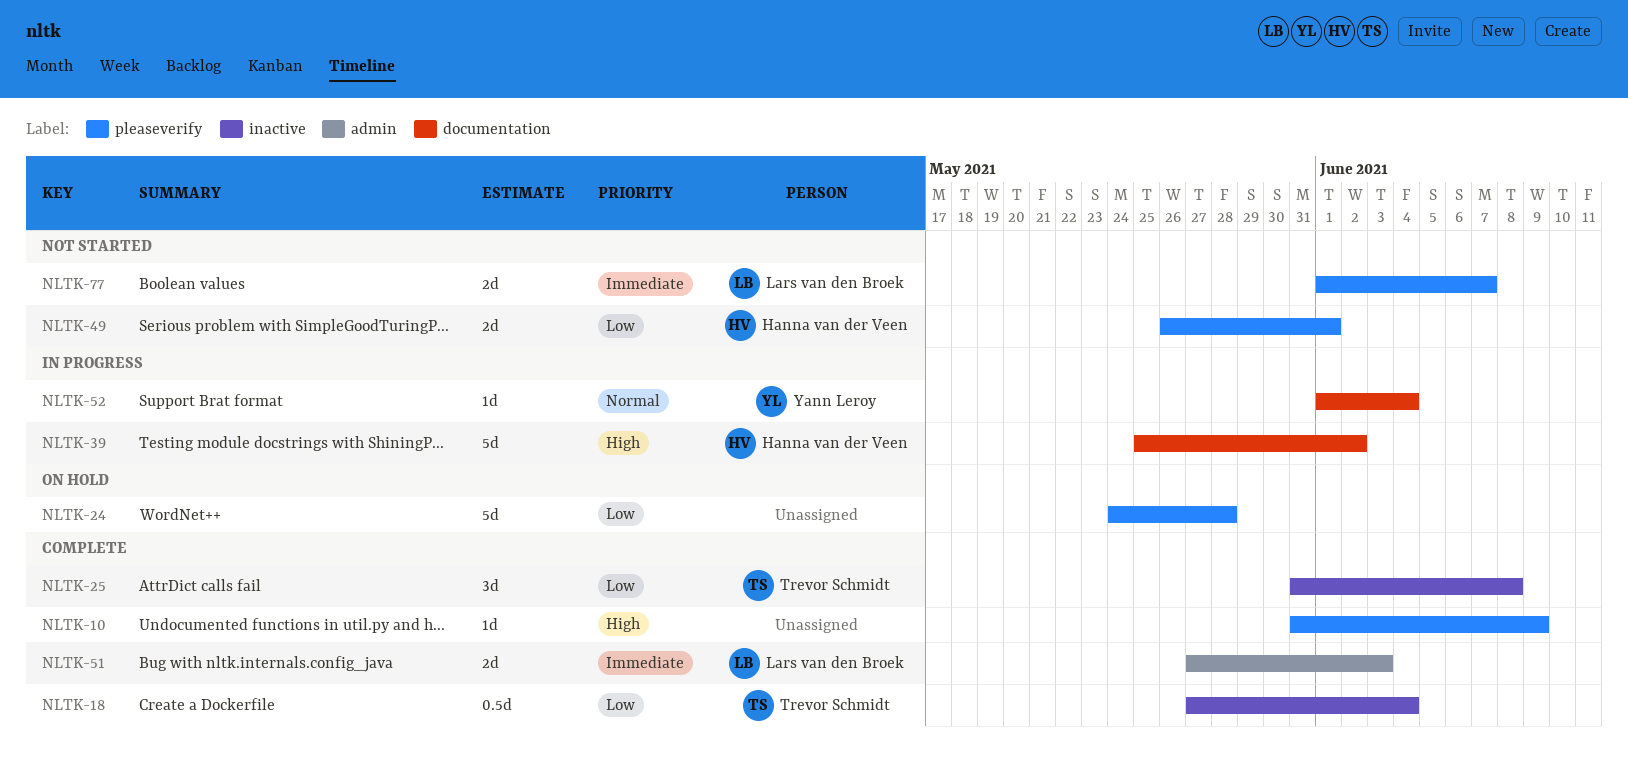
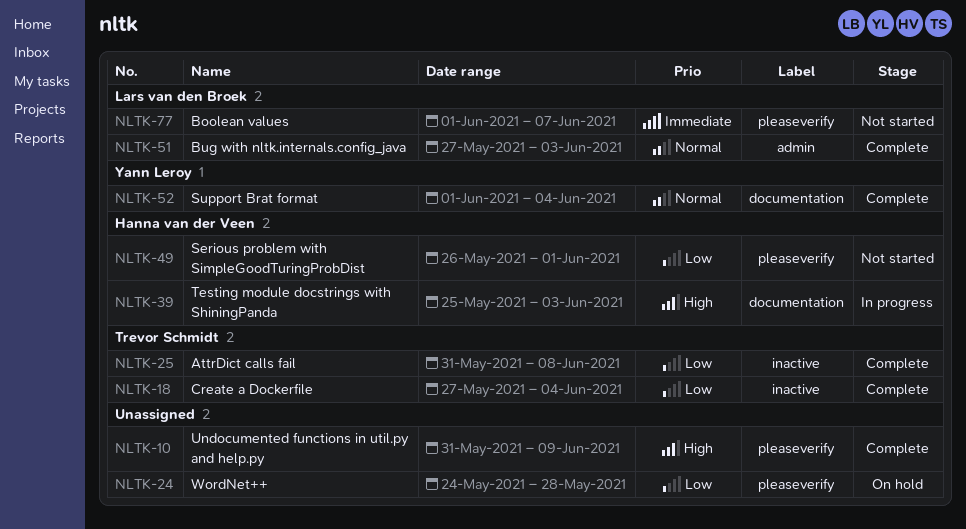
NLTK-39, due: Jun 2 -> Jun 3
NLTK-51, priority: Immediate -> Normal
NLTK-52, status: In progress -> Complete

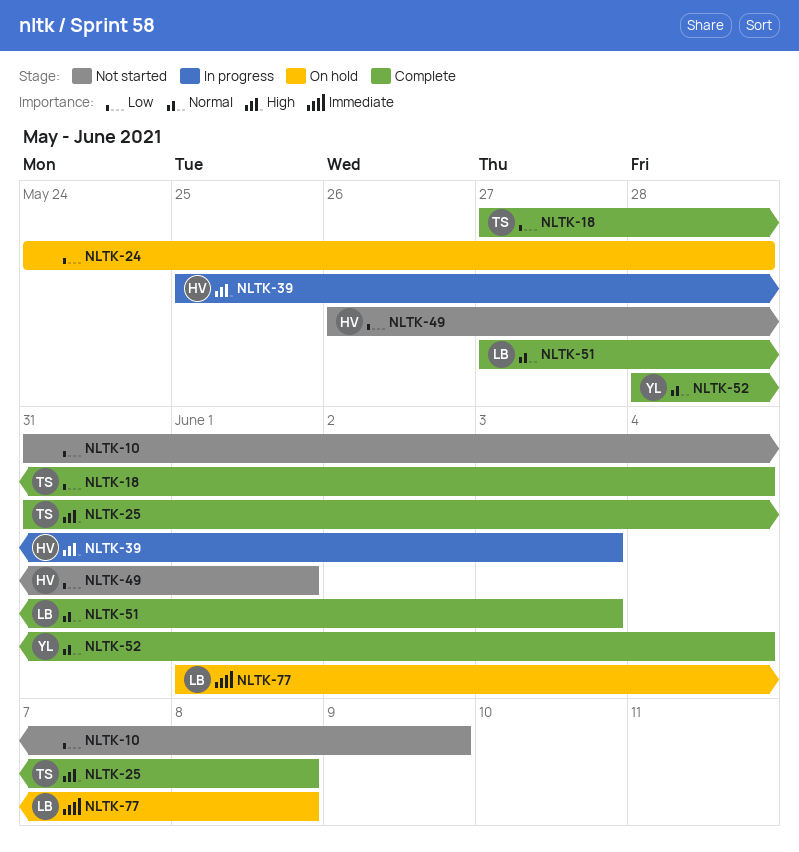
NLTK-10, status: Complete -> Not started
NLTK-10, priority: High -> Low
NLTK-25, priority: Low -> High
NLTK-52, start: Jun 1 -> May 28
NLTK-77, status: Not started -> On hold
NLTK-77, due: Jun 7 -> Jun 8

